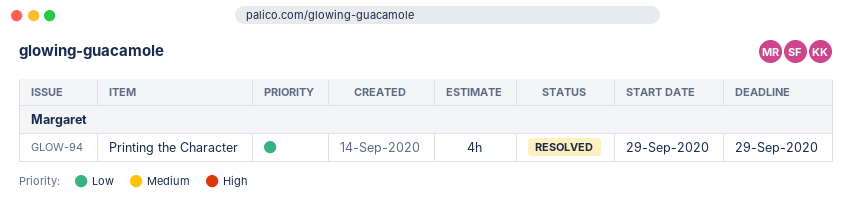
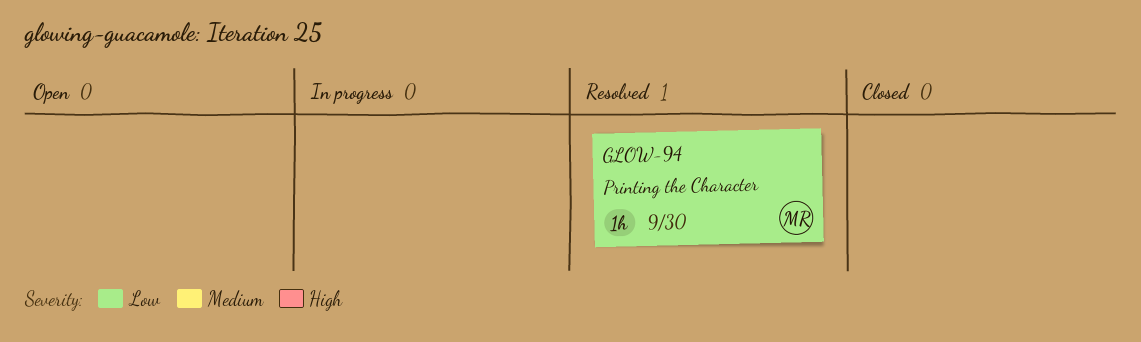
GLOW-94, estimate: 4h -> 1h
GLOW-94, due: Sep 29 -> Sep 30

